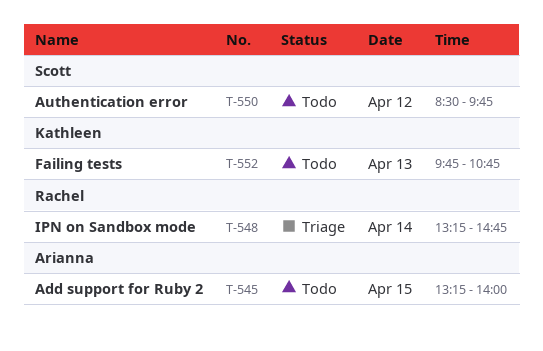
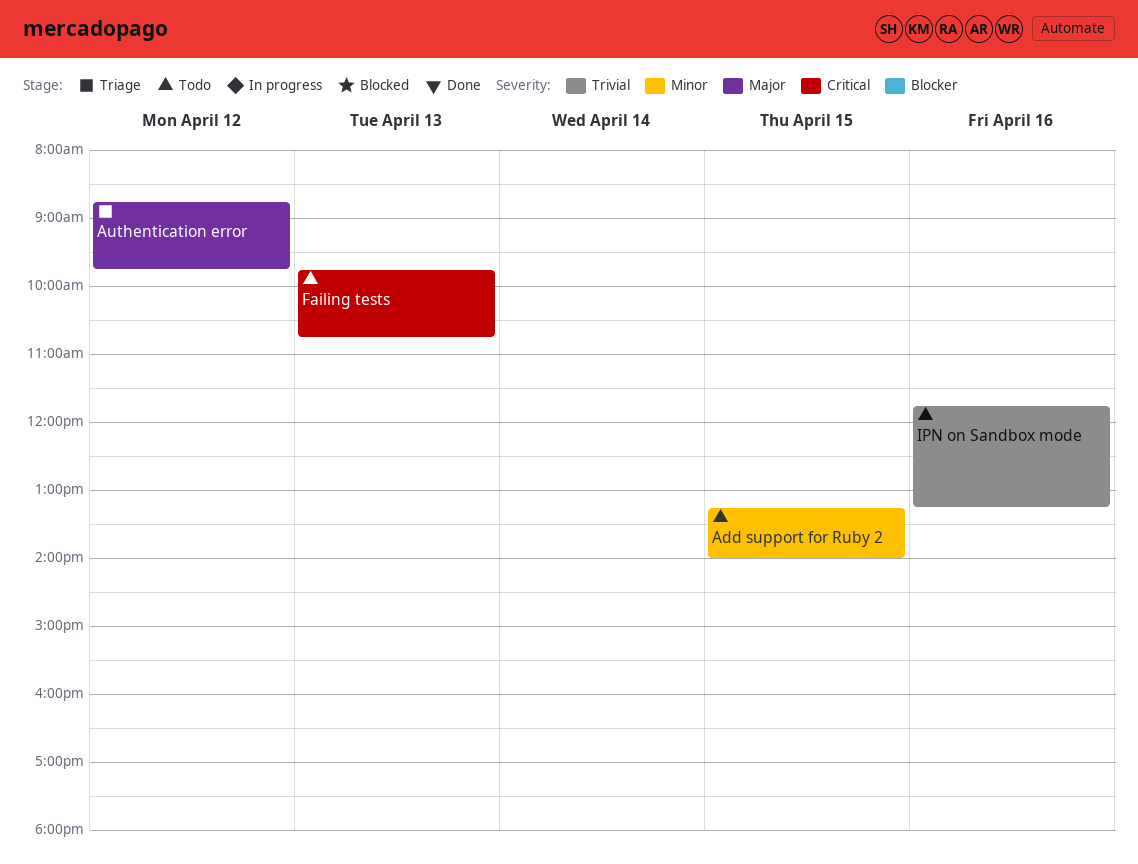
Authentication error, status: Todo -> Triage
Authentication error, begins: 08:30 -> 08:45
IPN on Sandbox mode, status: Triage -> Todo
IPN on Sandbox mode, day: Apr 14 -> Apr 16
IPN on Sandbox mode, begins: 13:15 -> 11:45
IPN on Sandbox mode, ends: 14:45 -> 13:15

